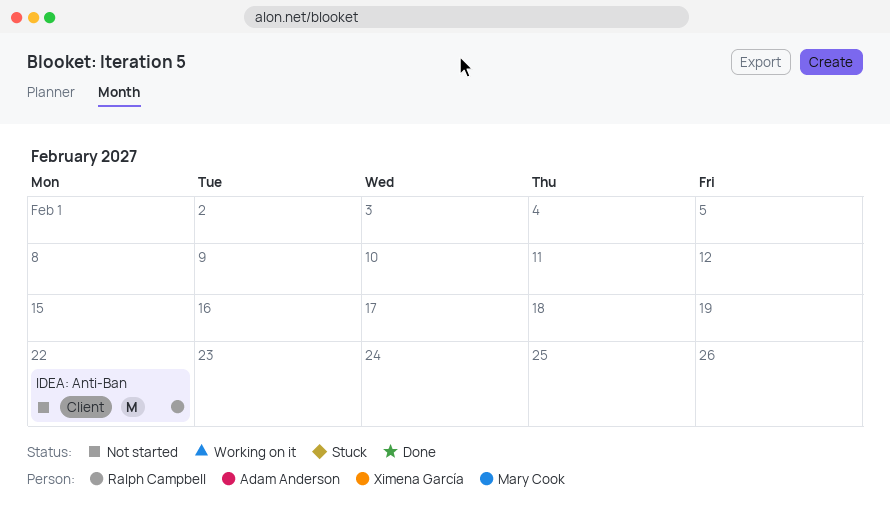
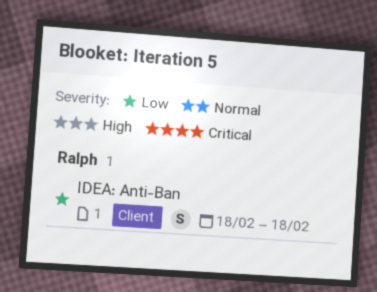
IDEA: Anti-Ban, estimate: M -> S
IDEA: Anti-Ban, due: Feb 22 -> Feb 18

